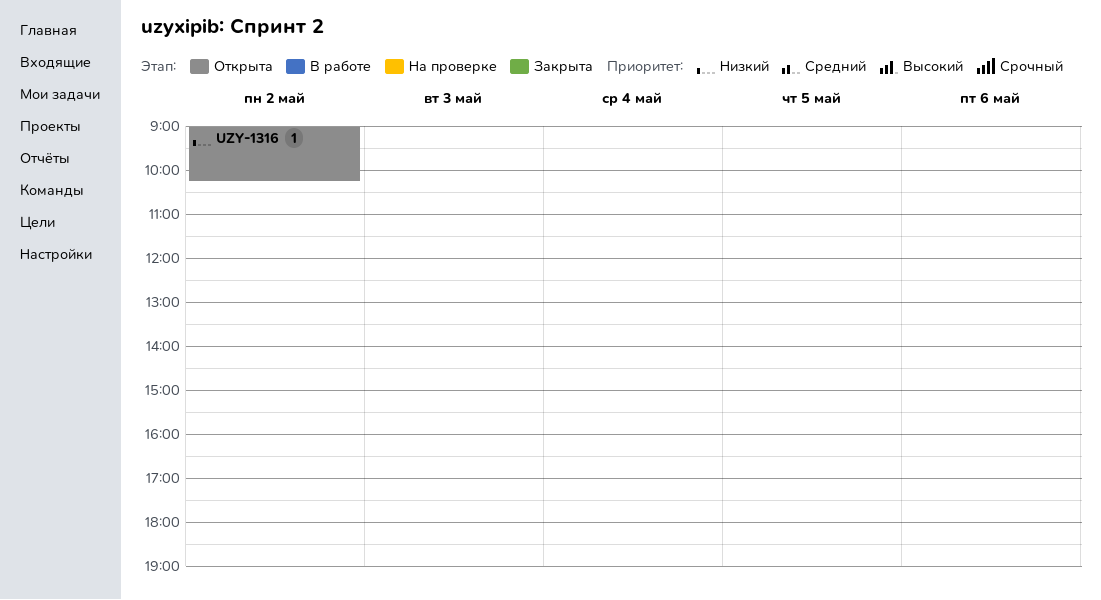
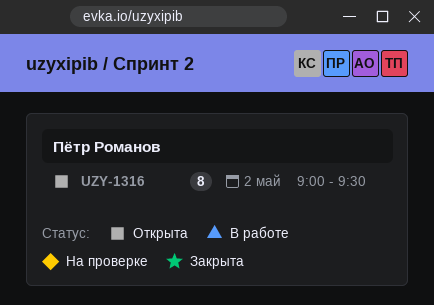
UZY-1316, estimate: 1 -> 8
UZY-1316, ends: 10:15 -> 09:30

